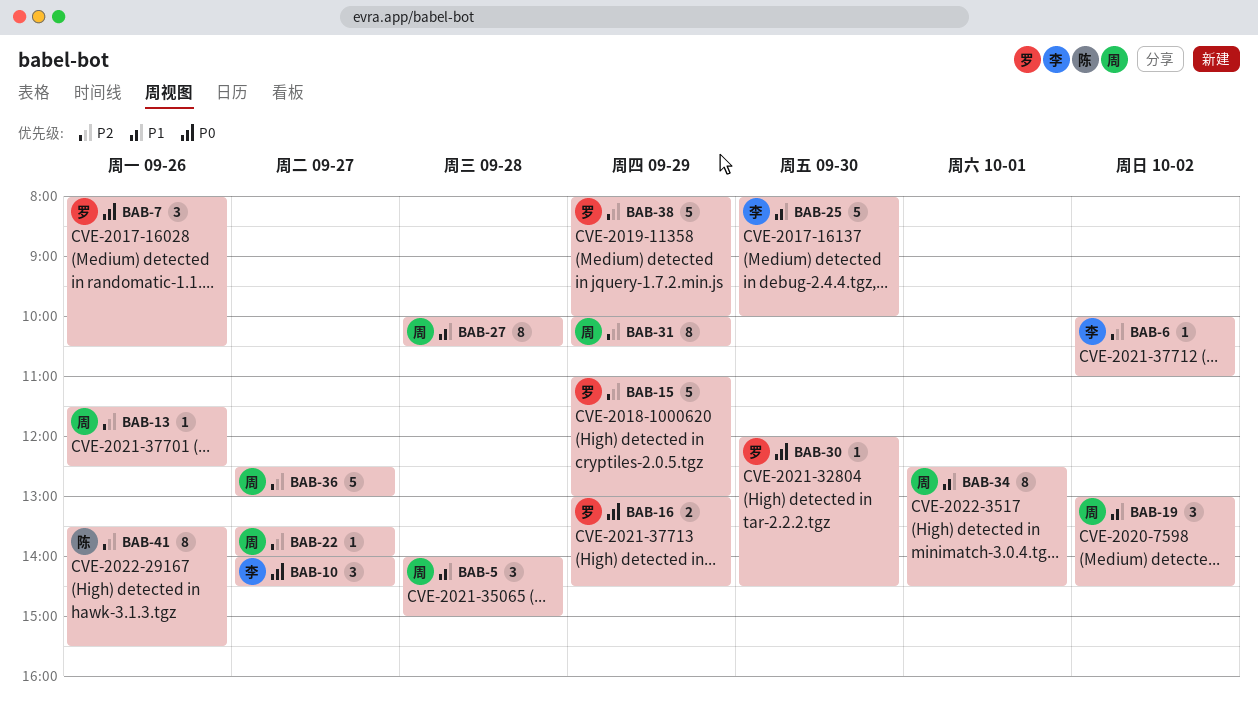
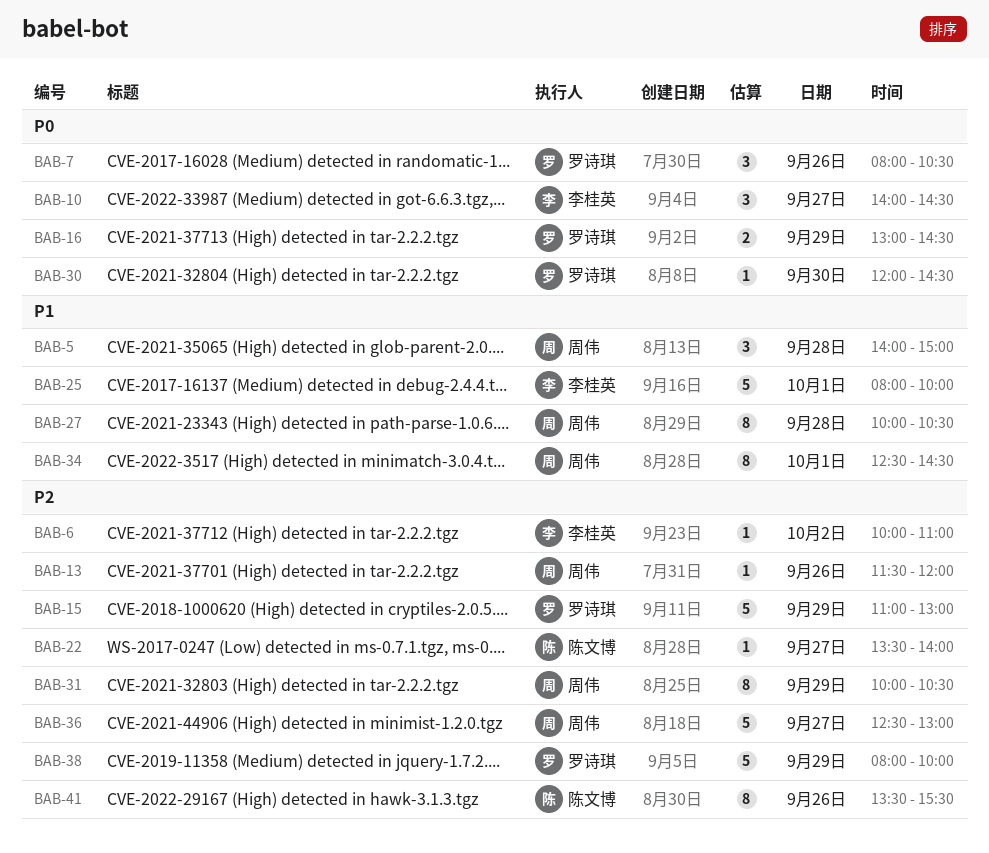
BAB-13, ends: 12:30 -> 12:00
BAB-19: present -> none
BAB-22, owner: 周伟 -> 陈文博
BAB-25, day: Sep 30 -> Oct 1

